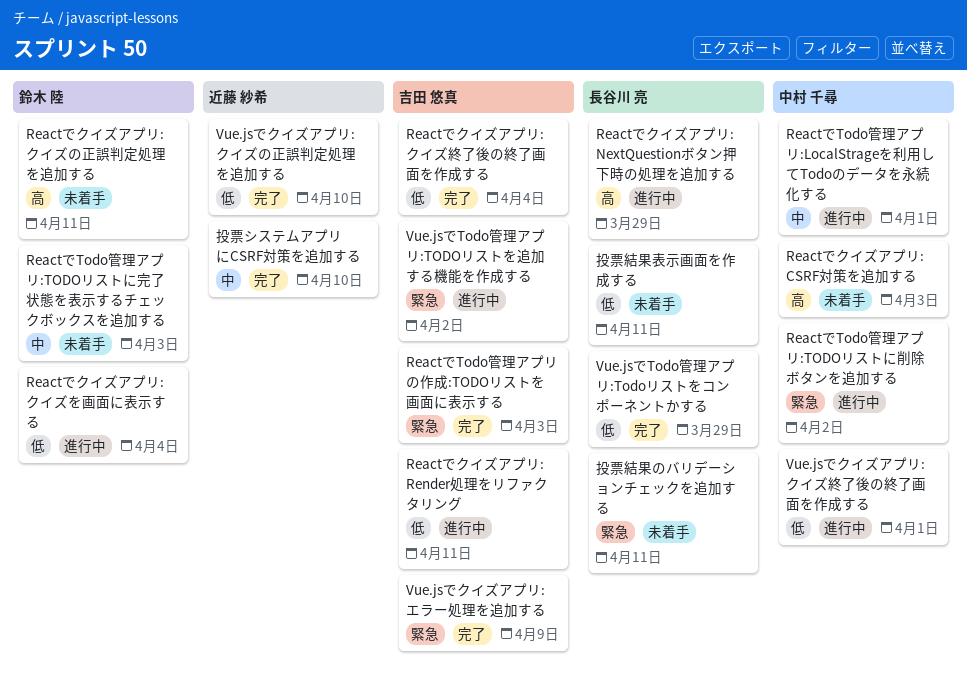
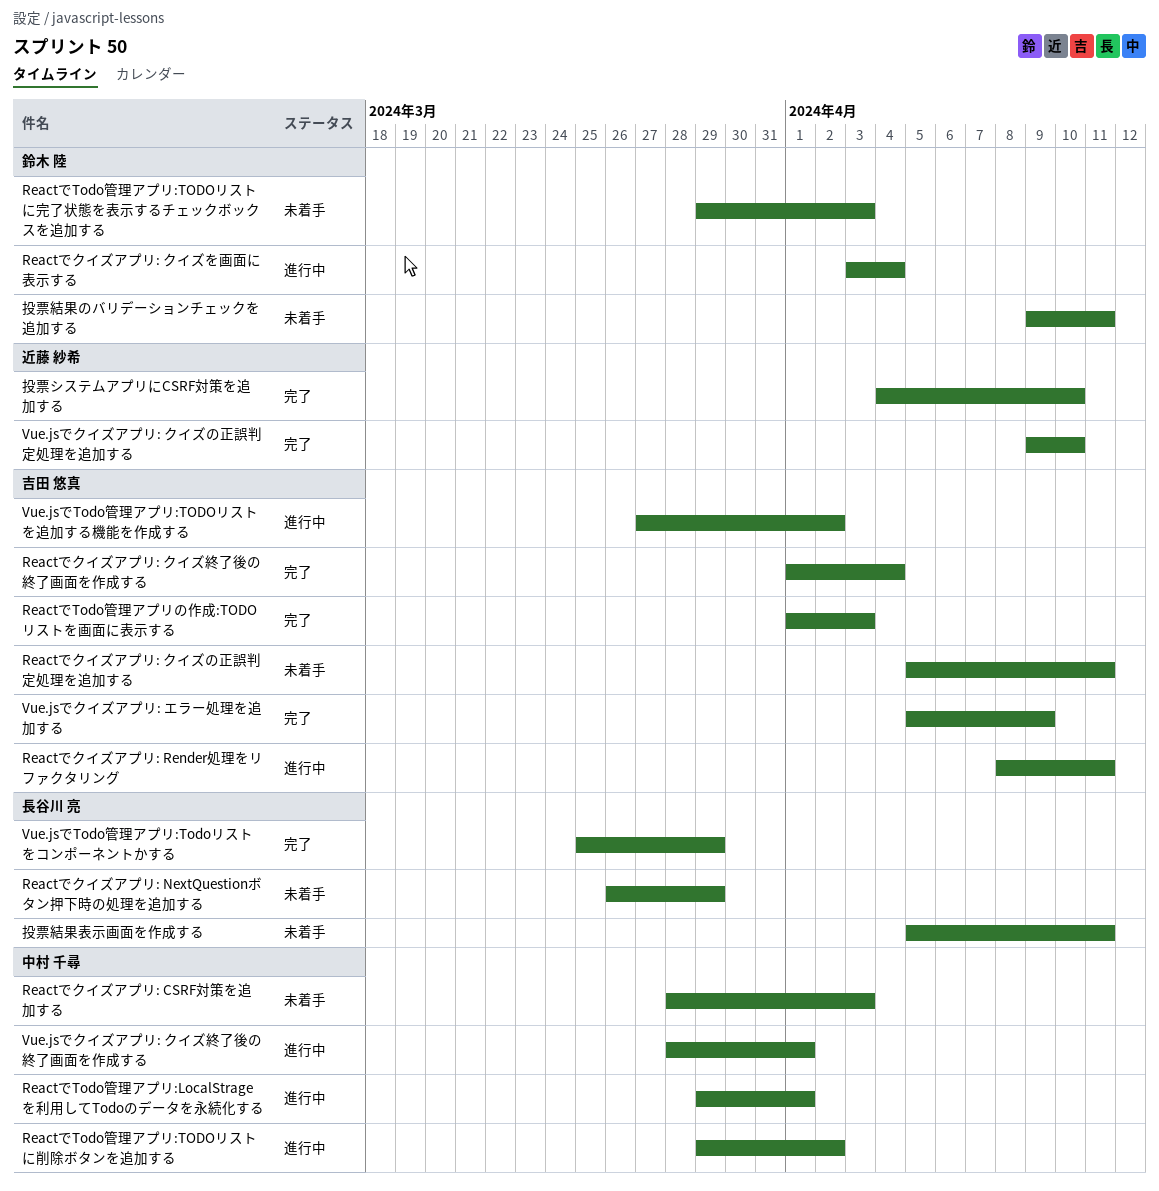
Reactでクイズアプリ: NextQuestionボタン押下時の処理を追加する, status: 進行中 -> 未着手
Reactでクイズアプリ: クイズの正誤判定処理を追加する, owner: 鈴木 陸 -> 吉田 悠真
投票結果のバリデーションチェックを追加する, owner: 長谷川 亮 -> 鈴木 陸

